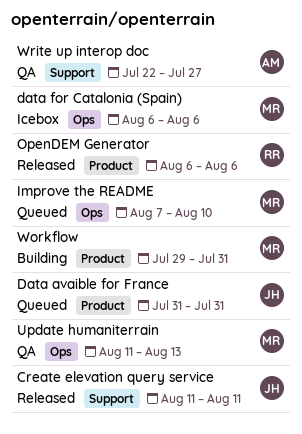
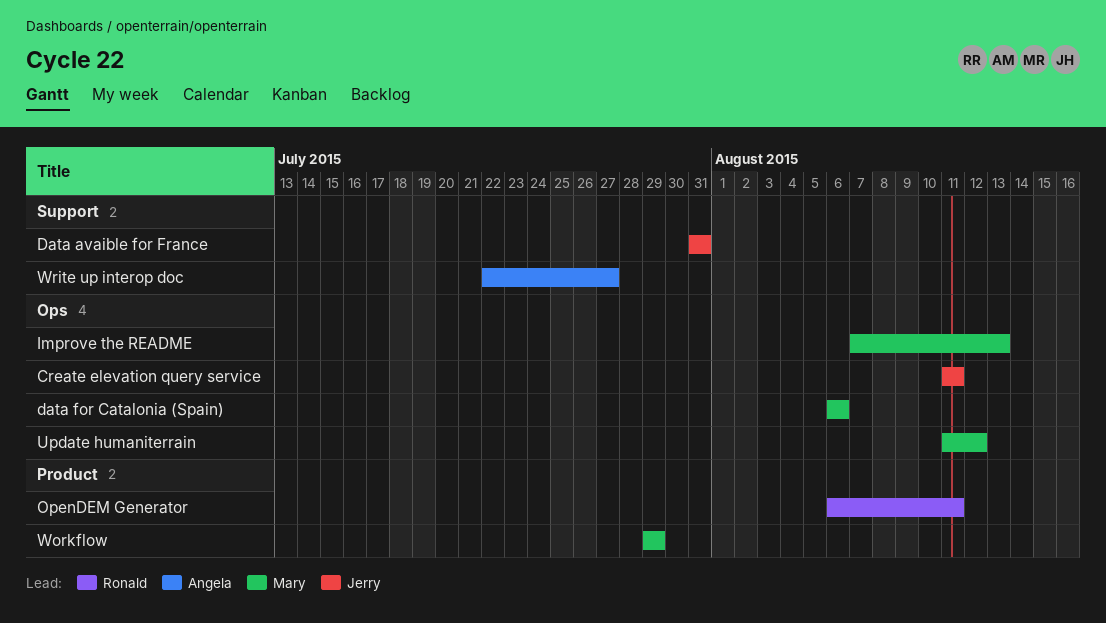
Create elevation query service, label: Support -> Ops
Data avaible for France, label: Product -> Support
Improve the README, due: Aug 10 -> Aug 13
OpenDEM Generator, due: Aug 6 -> Aug 11
Update humaniterrain, due: Aug 13 -> Aug 12
Workflow, due: Jul 31 -> Jul 29

